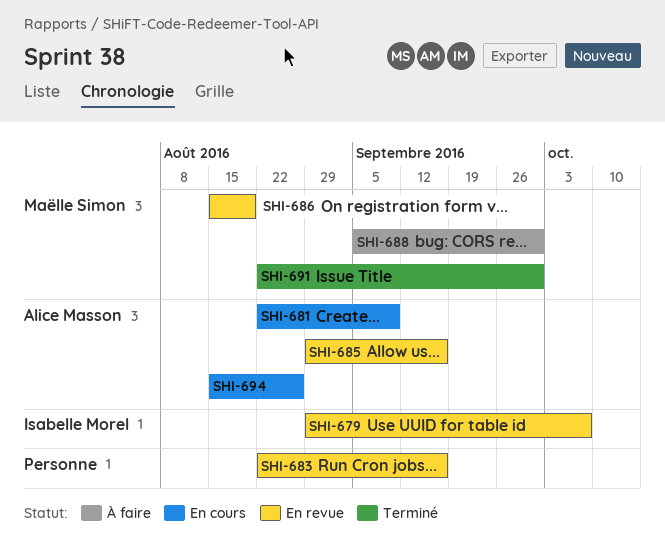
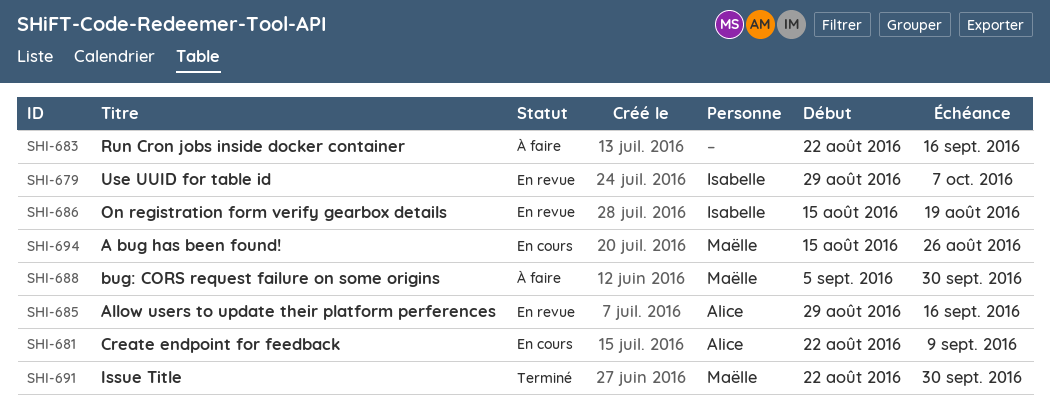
SHI-683, status: En revue -> À faire
SHI-686, owner: Maëlle Simon -> Isabelle Morel
SHI-694, owner: Alice Masson -> Maëlle Simon

